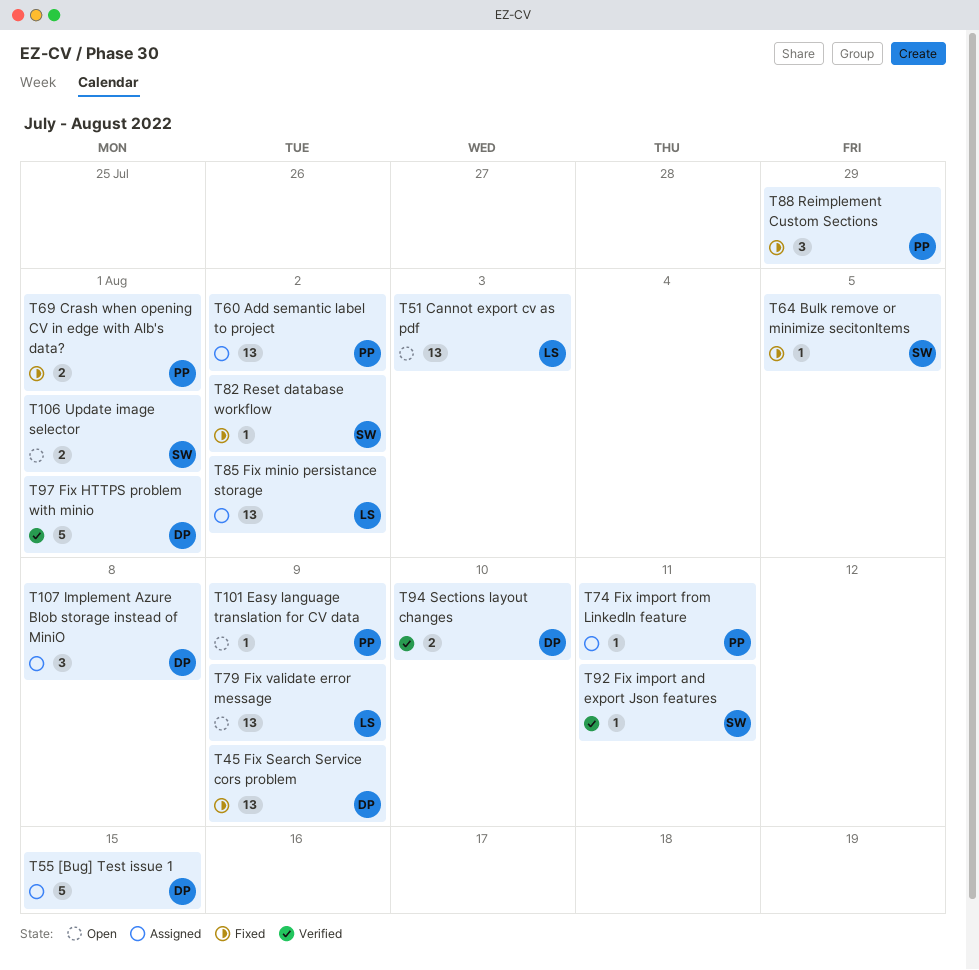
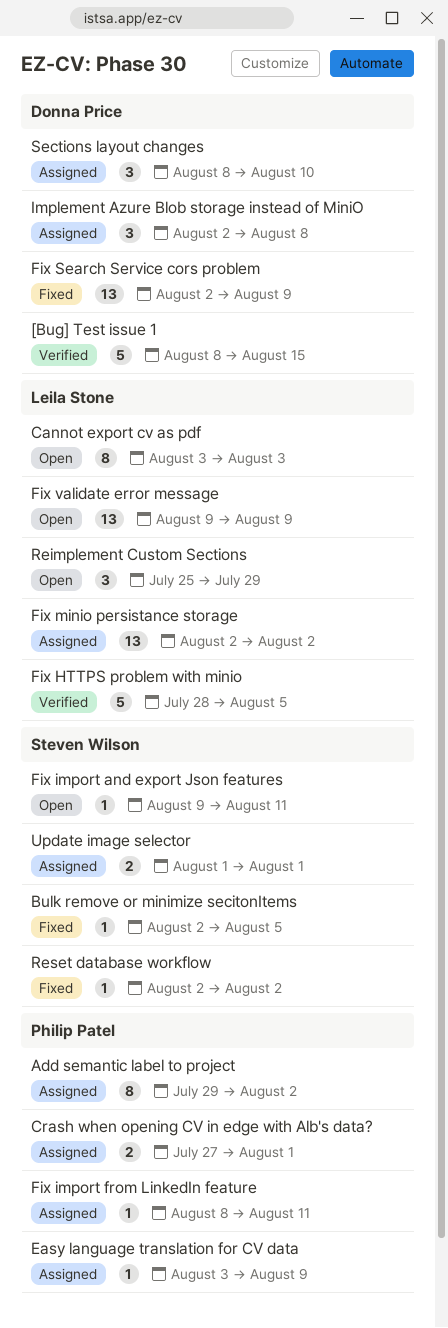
[Bug] Test issue 1, status: Assigned -> Verified
Add semantic label to project, estimate: 13 -> 8
Cannot export cv as pdf, estimate: 13 -> 8
Crash when opening CV in edge with Alb's data?, status: Fixed -> Assigned
Easy language translation for CV data, status: Open -> Assigned
Fix HTTPS problem with minio, owner: Donna Price -> Leila Stone
Fix HTTPS problem with minio, due: Aug 1 -> Aug 5
Fix import and export Json features, status: Verified -> Open
Reimplement Custom Sections, status: Fixed -> Open
Reimplement Custom Sections, owner: Philip Patel -> Leila Stone
Sections layout changes, status: Verified -> Assigned
Sections layout changes, estimate: 2 -> 3
Update image selector, status: Open -> Assigned

